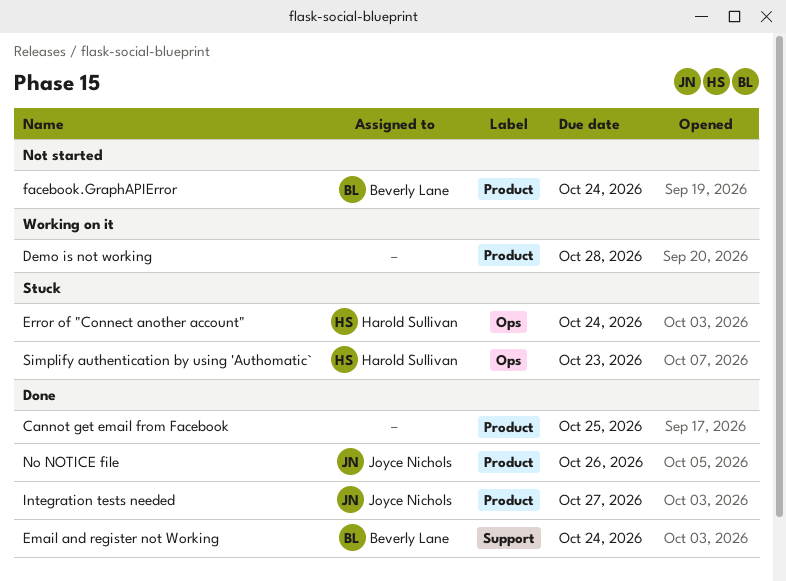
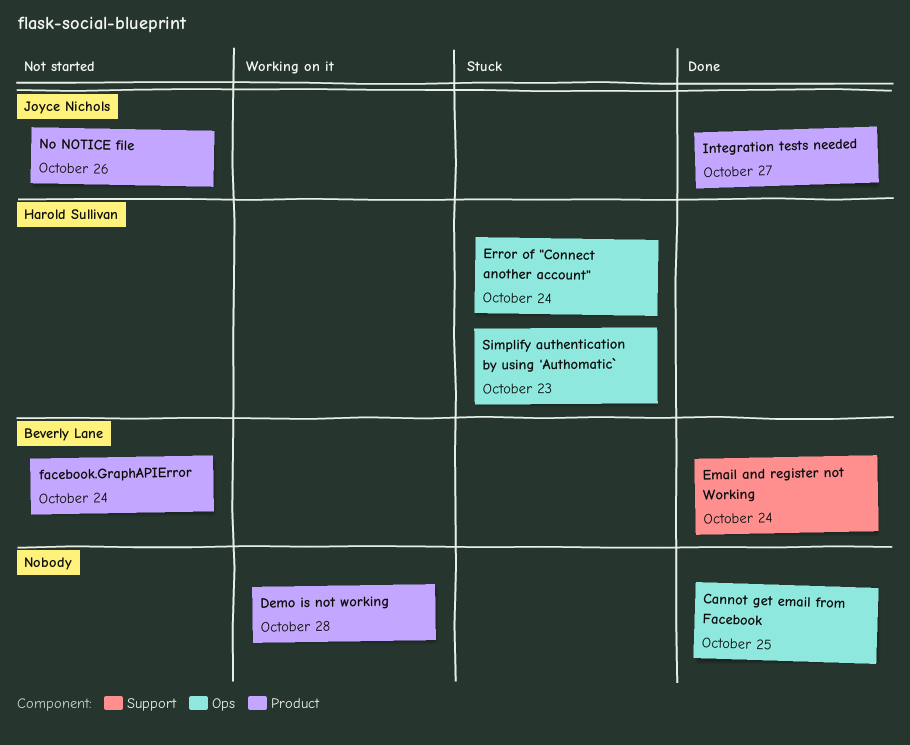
Cannot get email from Facebook, label: Product -> Ops
No NOTICE file, status: Done -> Not started

